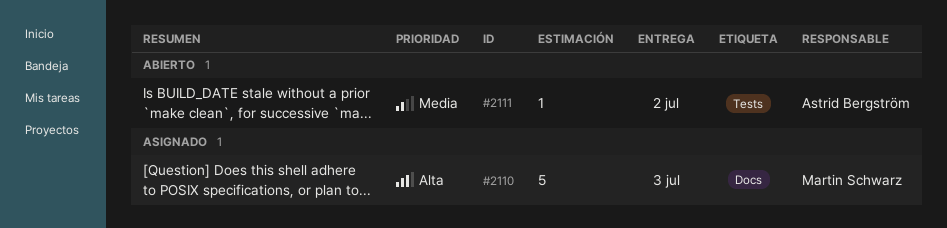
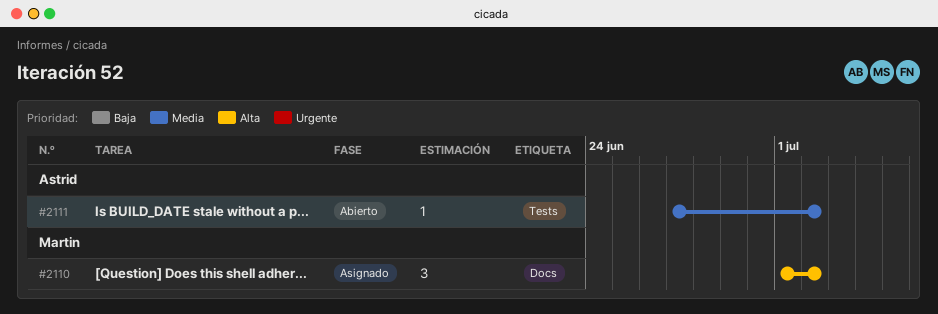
#2110, estimate: 5 -> 3
#2110, due: Jul 3 -> Jul 2

